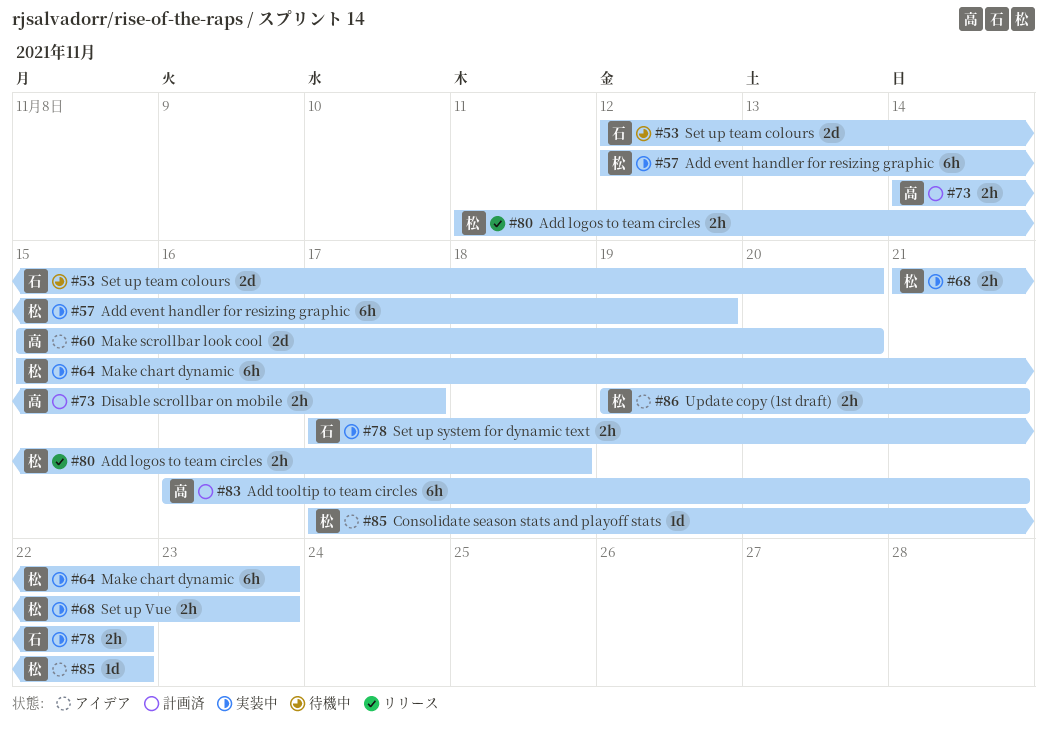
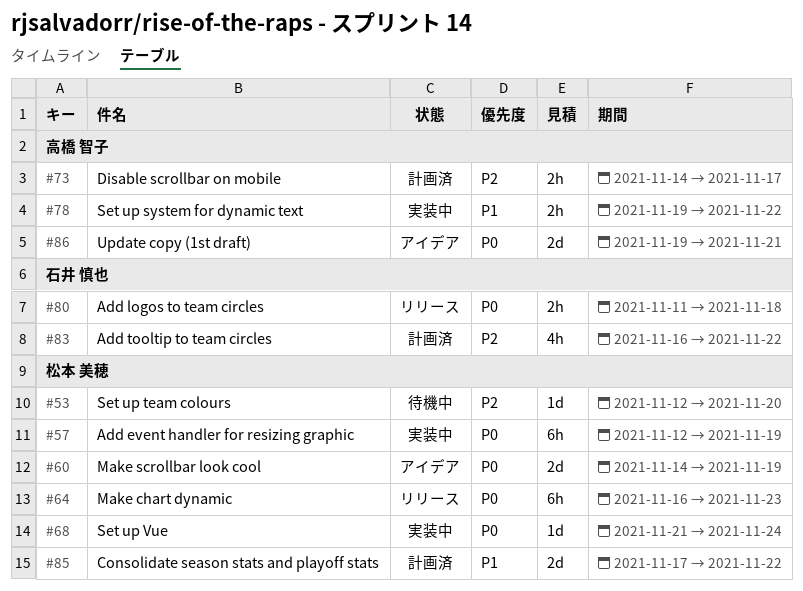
#53, owner: 石井 慎也 -> 松本 美穂
#53, estimate: 2d -> 1d
#60, owner: 高橋 智子 -> 松本 美穂
#60, start: Nov 15 -> Nov 14
#60, due: Nov 20 -> Nov 19
#64, status: 実装中 -> リリース
#64, start: Nov 15 -> Nov 16
#68, estimate: 2h -> 1d
#68, due: Nov 23 -> Nov 24
#78, owner: 石井 慎也 -> 高橋 智子
#78, start: Nov 17 -> Nov 19
#80, owner: 松本 美穂 -> 石井 慎也
#83, owner: 高橋 智子 -> 石井 慎也
#83, estimate: 6h -> 4h
#83, due: Nov 21 -> Nov 22
#85, status: アイデア -> 計画済
#85, estimate: 1d -> 2d
#86, owner: 松本 美穂 -> 高橋 智子
#86, estimate: 2h -> 2d

